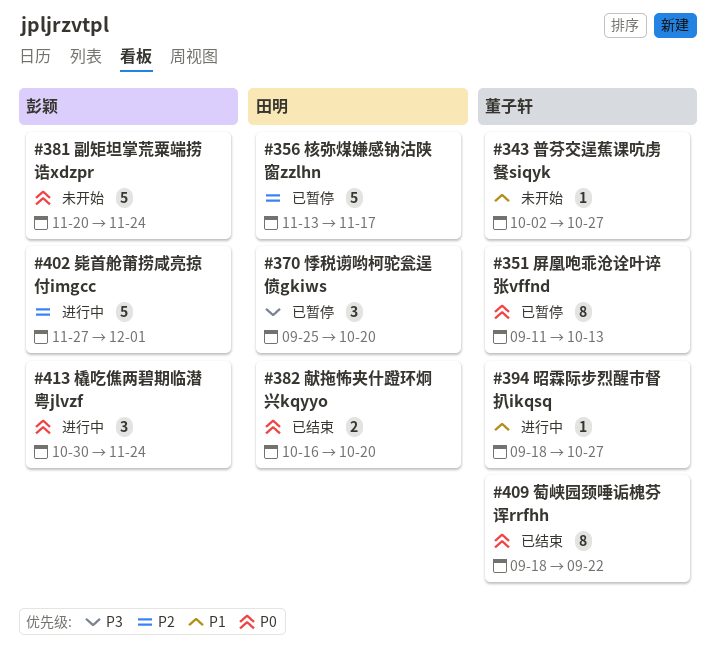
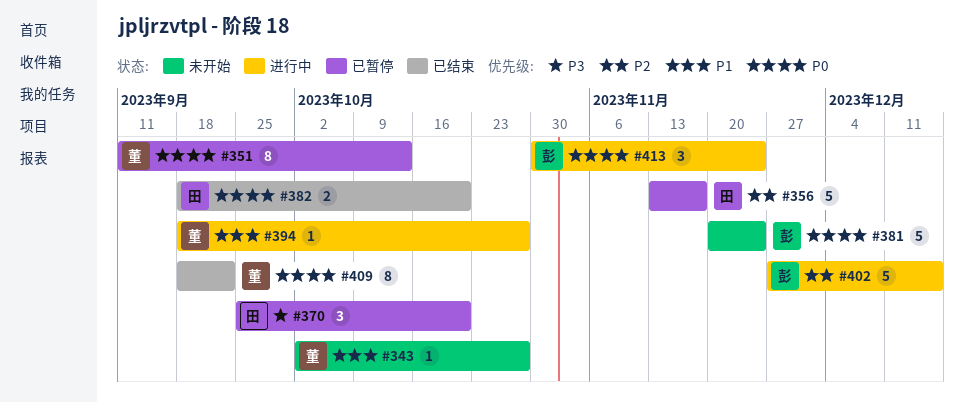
#382, start: Oct 16 -> Sep 18
#402, due: Dec 1 -> Dec 15

